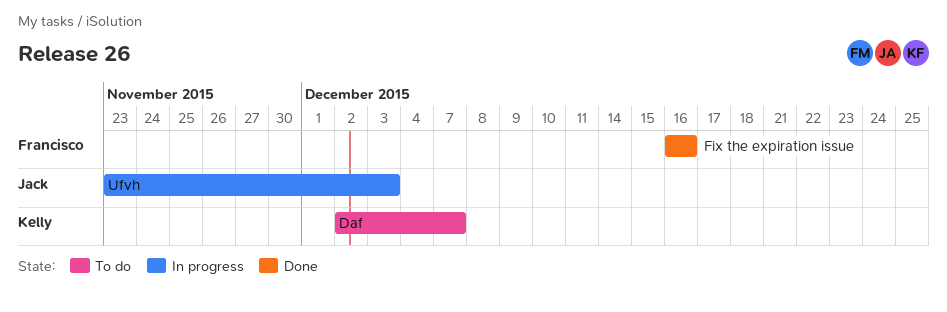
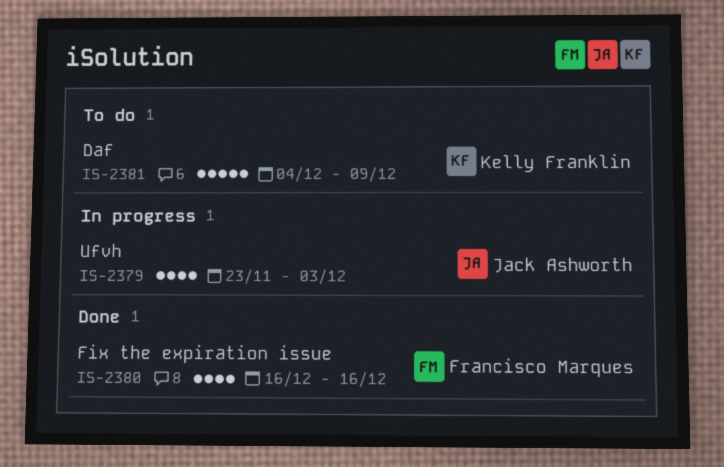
Daf, start: Dec 2 -> Dec 4
Daf, due: Dec 7 -> Dec 9

